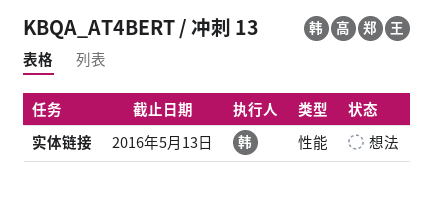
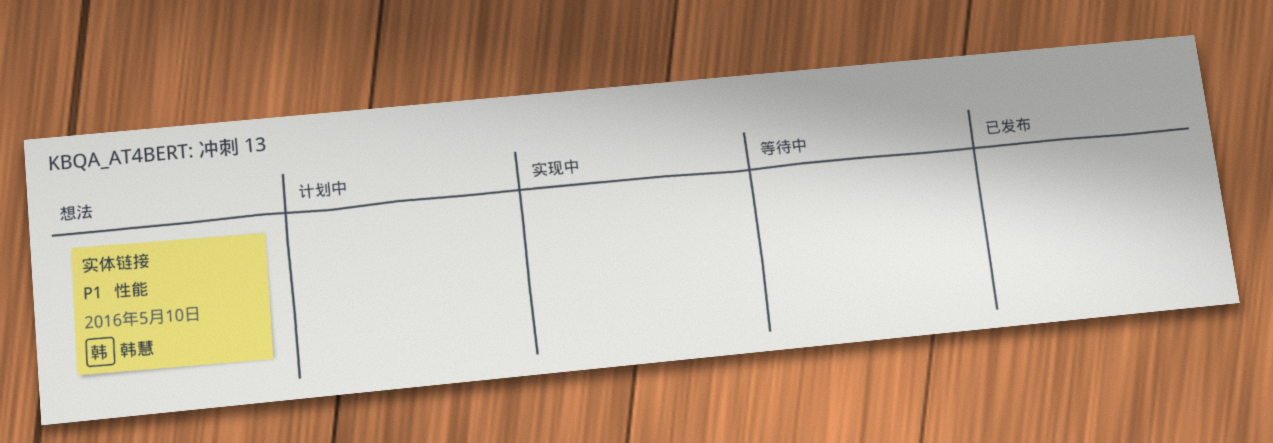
实体链接, due: May 13 -> May 10

